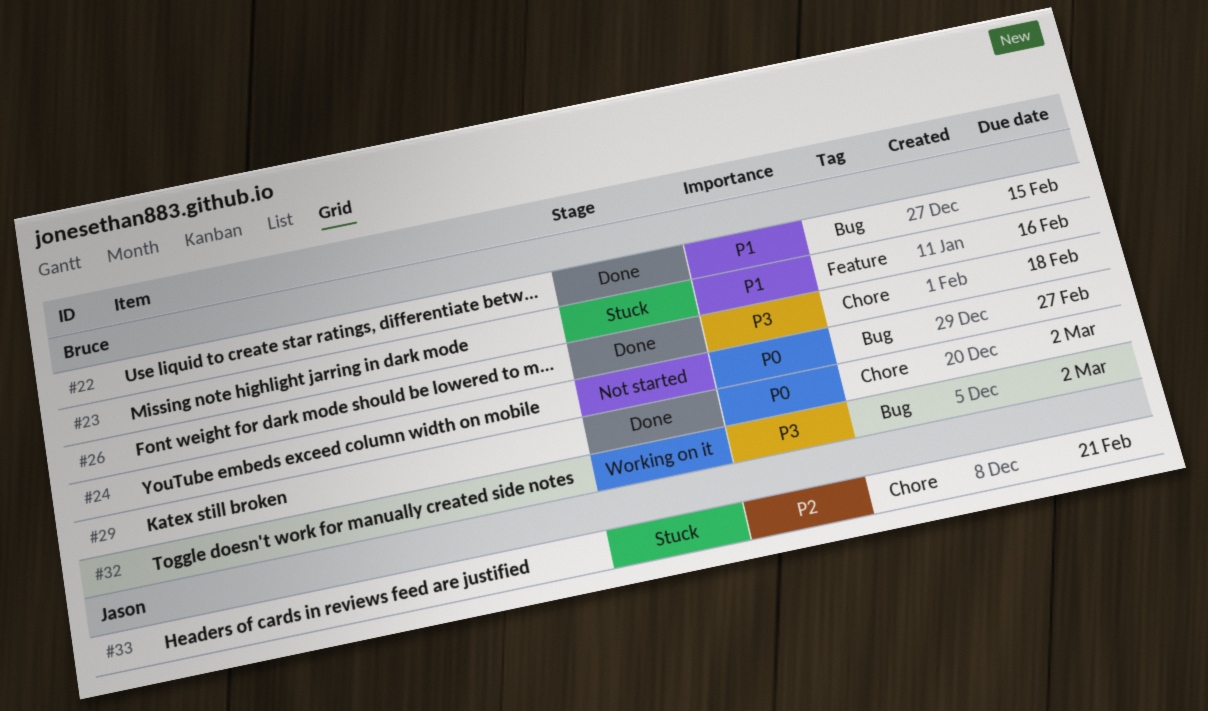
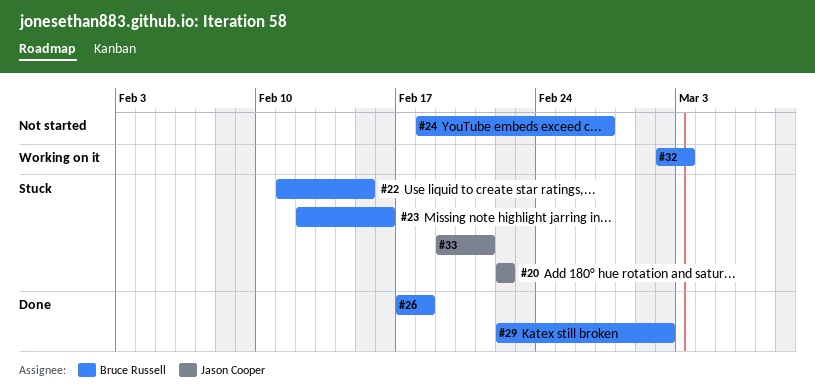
#20: none -> present
#22, status: Done -> Stuck
#32, due: Mar 2 -> Mar 3

